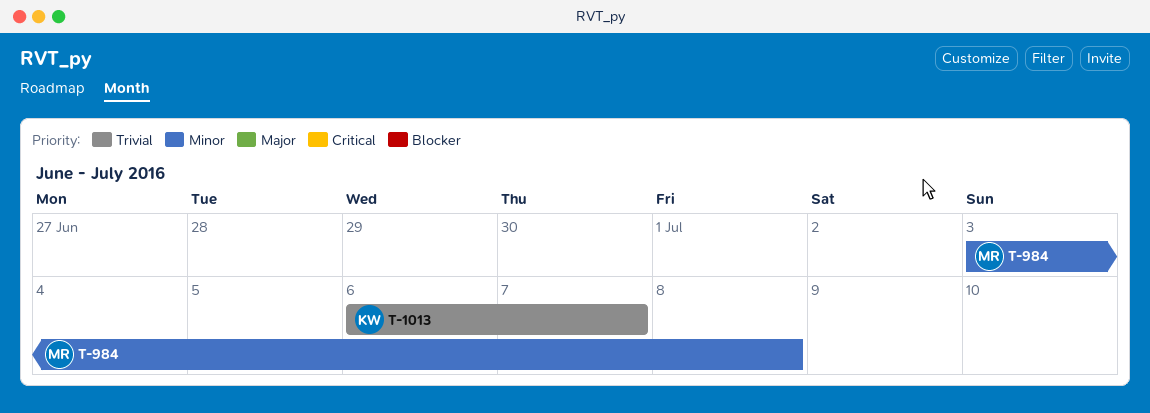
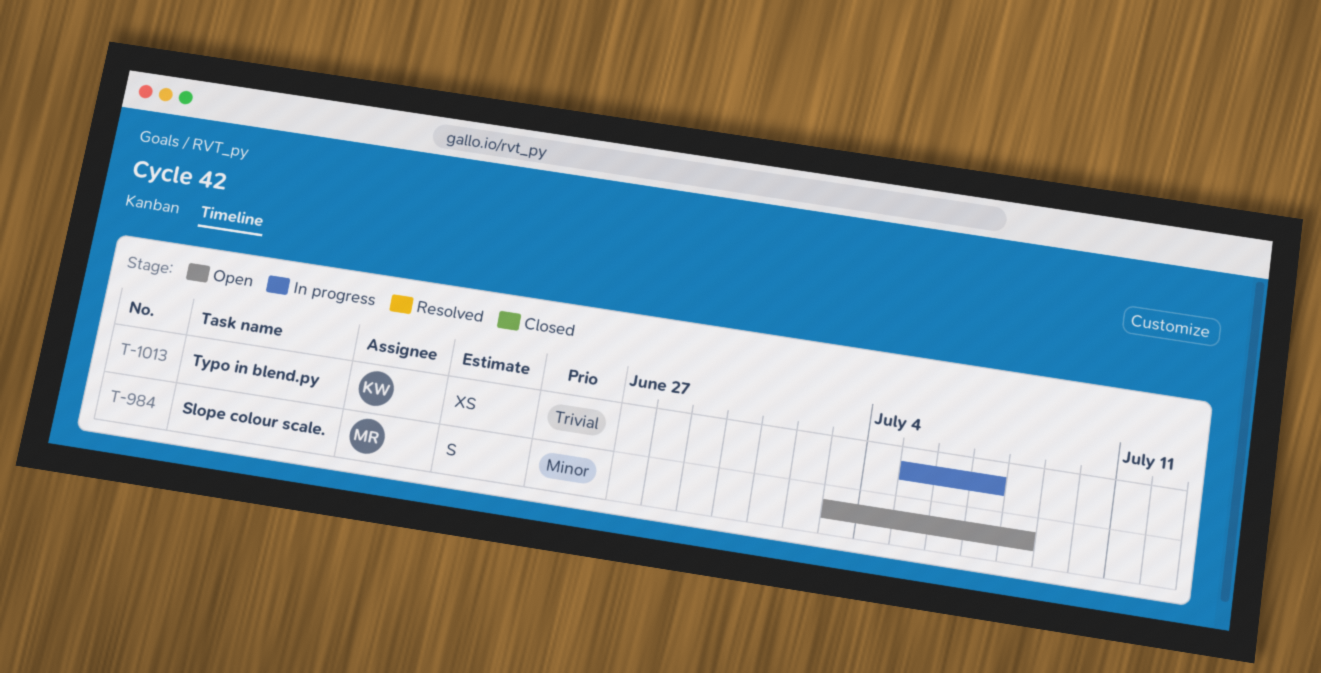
T-1013, start: Jul 6 -> Jul 5

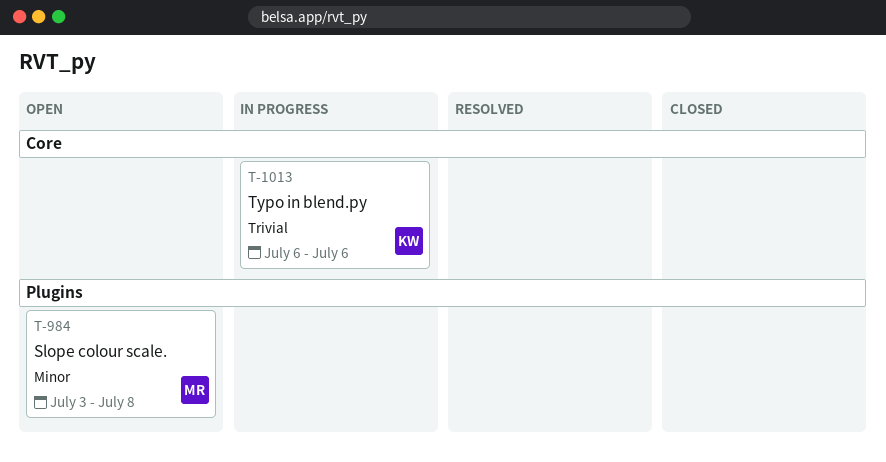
T-1013, start: Jul 5 -> Jul 6
T-1013, due: Jul 7 -> Jul 6

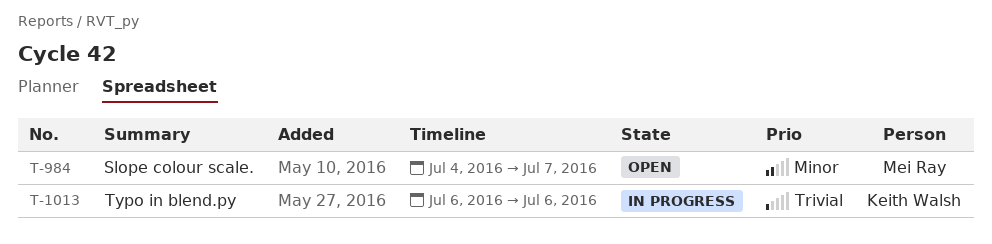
T-984, start: Jul 3 -> Jul 4
T-984, due: Jul 8 -> Jul 7

